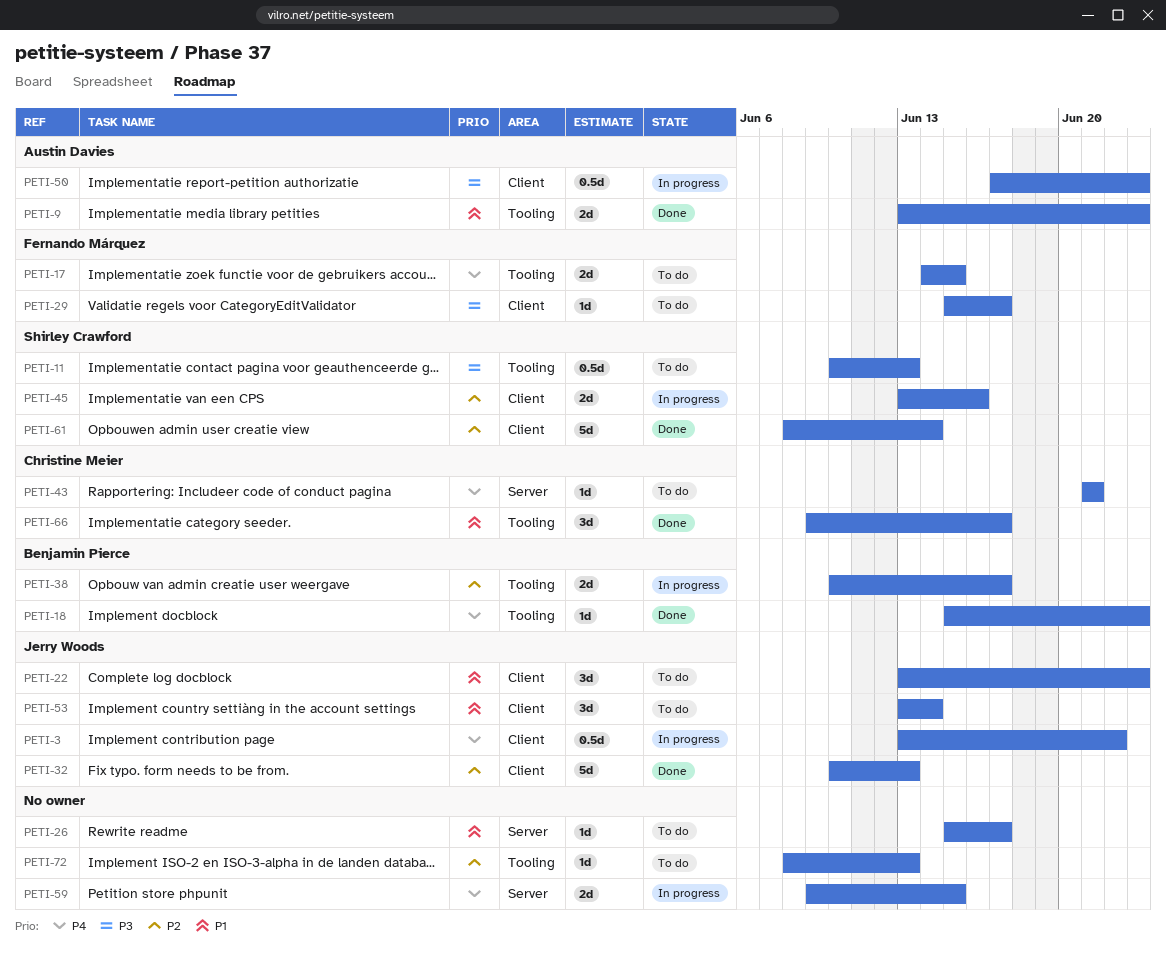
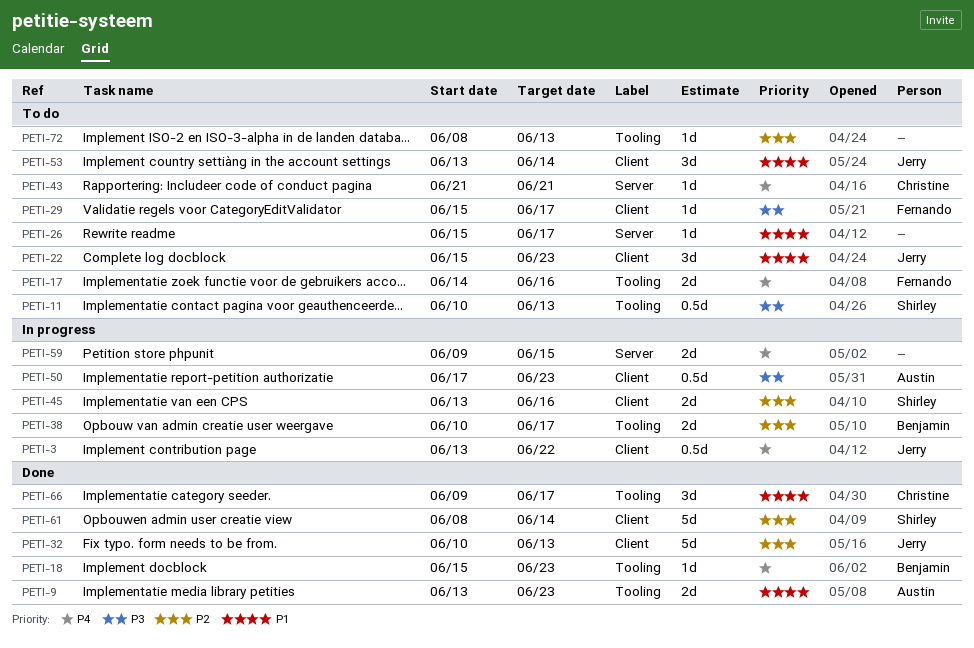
PETI-17, due: Jun 15 -> Jun 16
PETI-22, start: Jun 13 -> Jun 15

